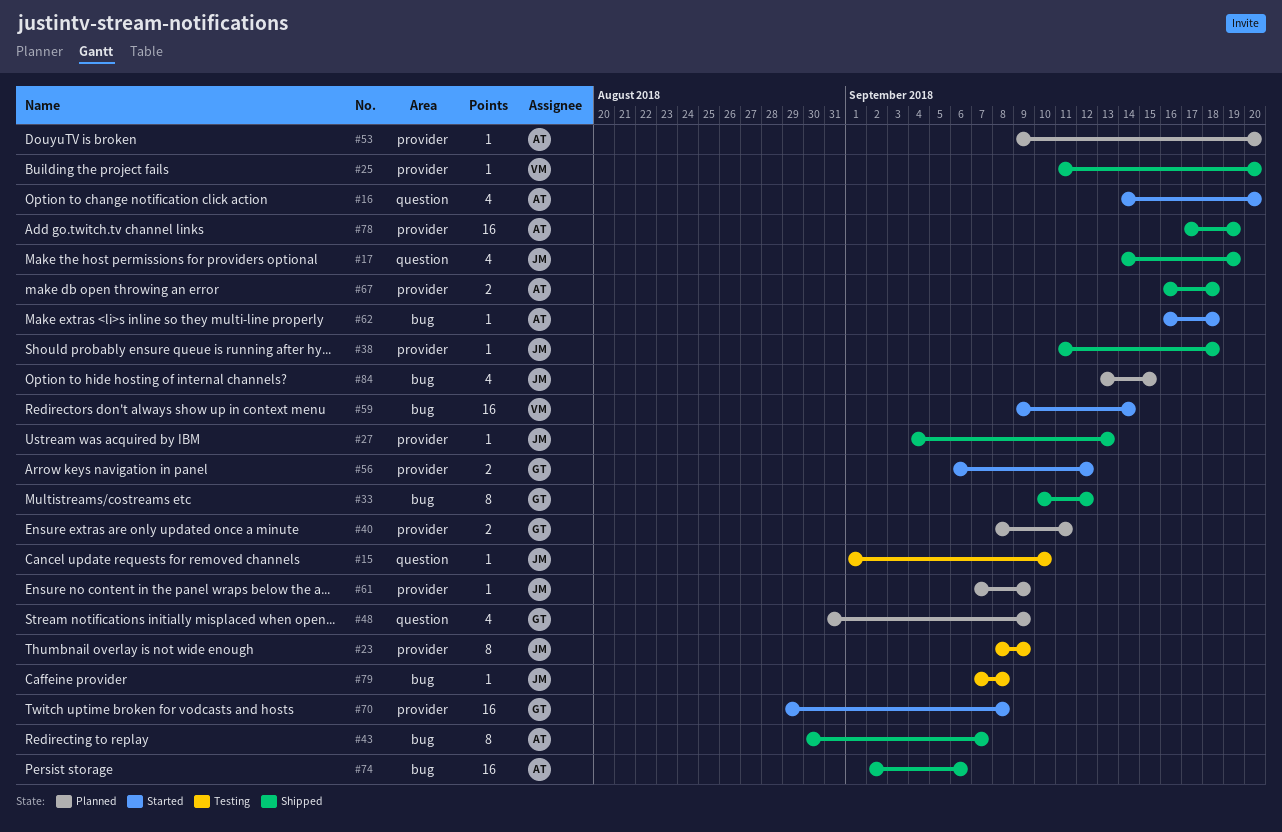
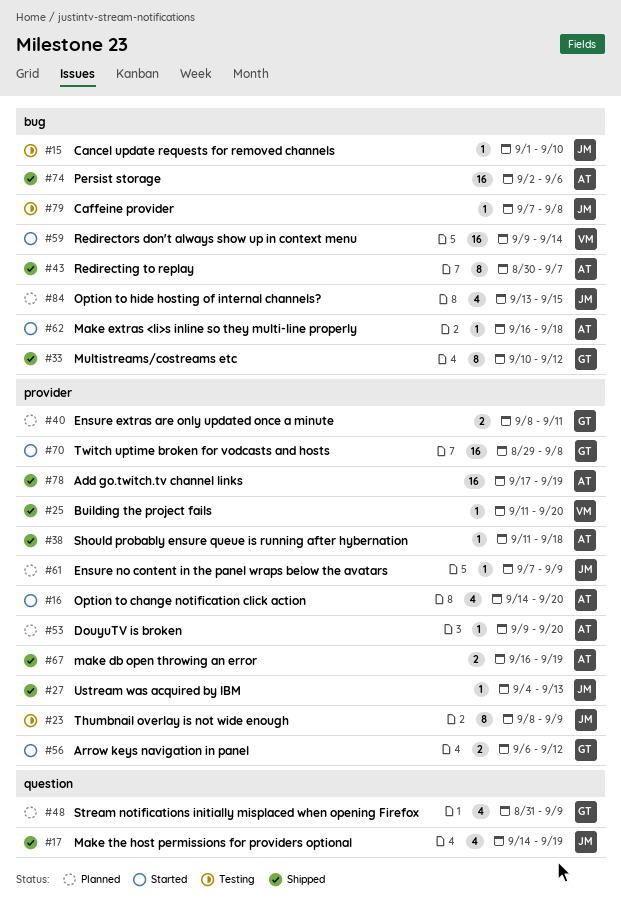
#15, label: question -> bug
#16, label: question -> provider
#38, owner: JM -> AT
#67, due: Sep 18 -> Sep 19

